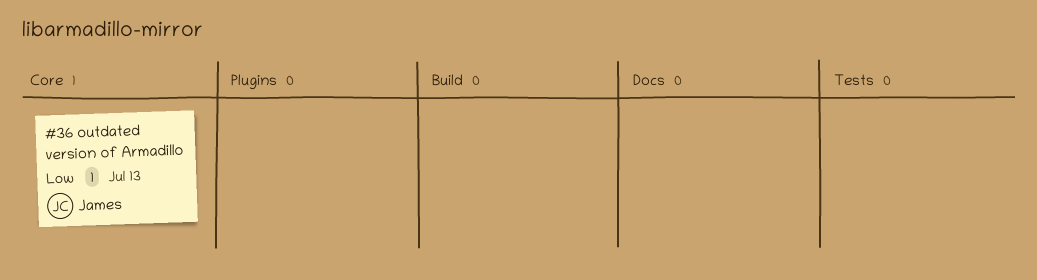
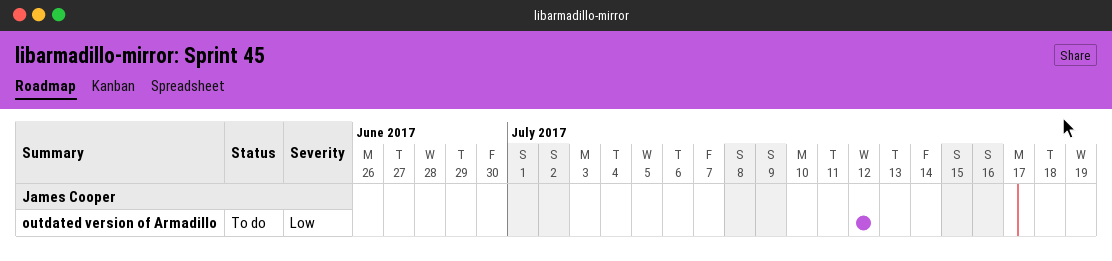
outdated version of Armadillo, due: Jul 13 -> Jul 12

